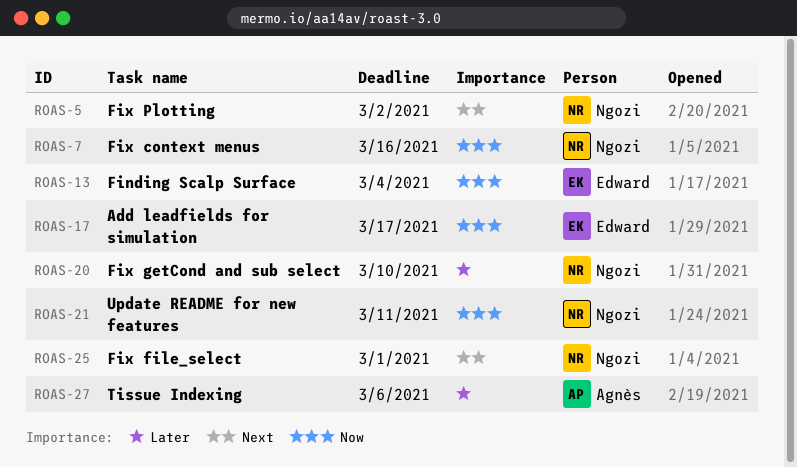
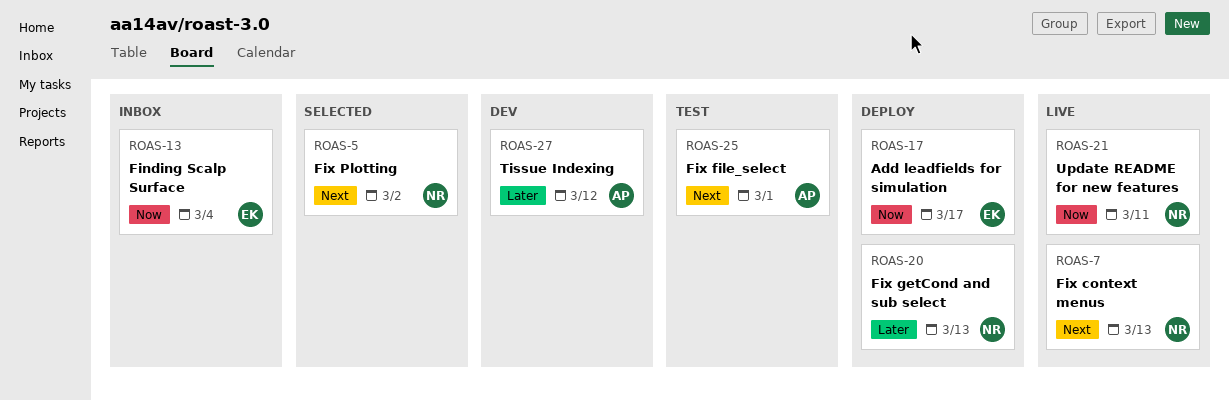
ROAS-7, priority: Now -> Next
ROAS-7, due: Mar 16 -> Mar 13
ROAS-20, due: Mar 10 -> Mar 13
ROAS-25, owner: Ngozi -> Agnès
ROAS-27, due: Mar 6 -> Mar 12

